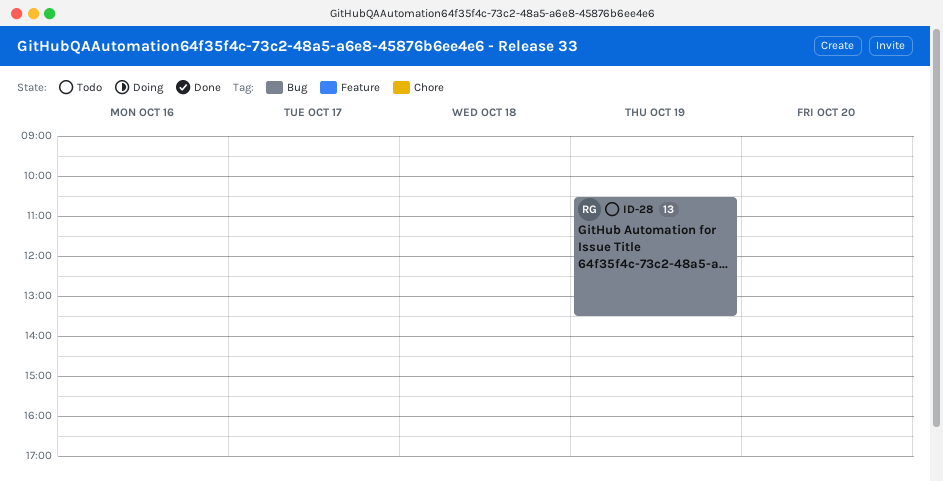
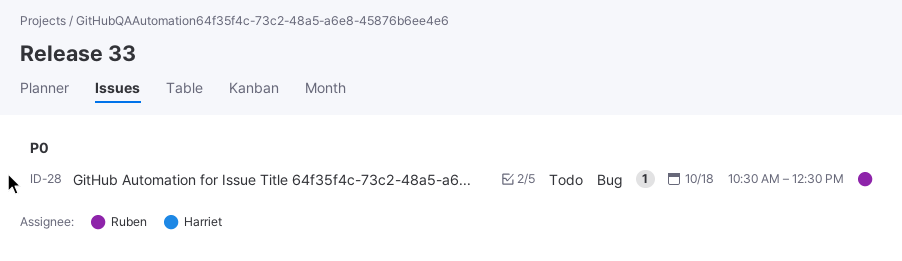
ID-28, estimate: 13 -> 1
ID-28, day: Oct 19 -> Oct 18
ID-28, ends: 13:30 -> 12:30

